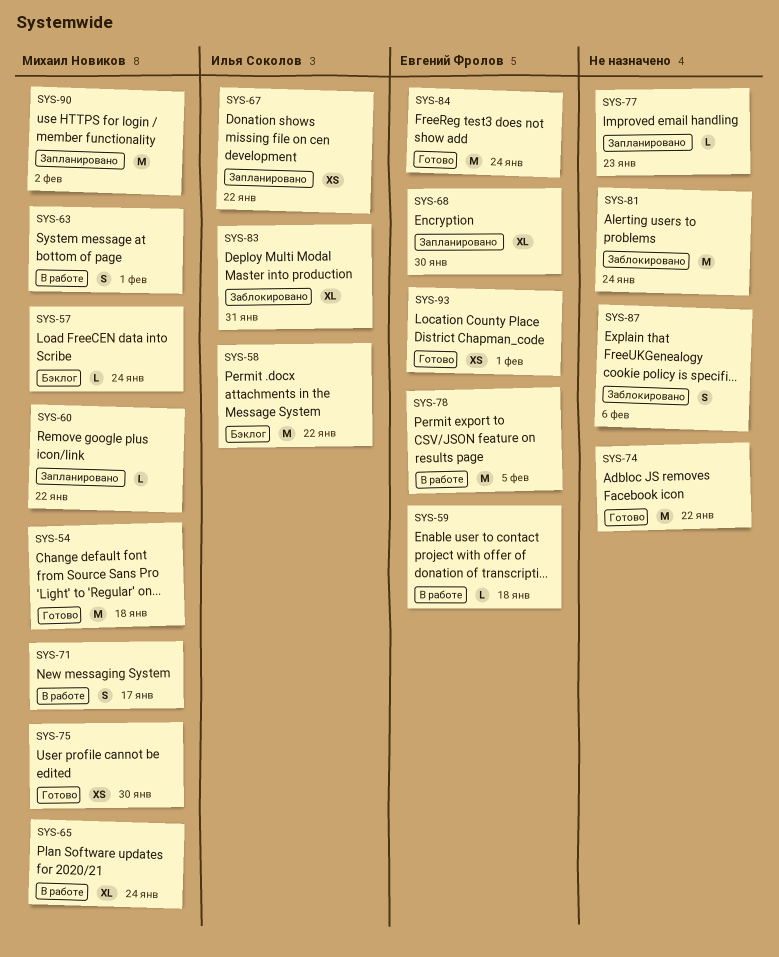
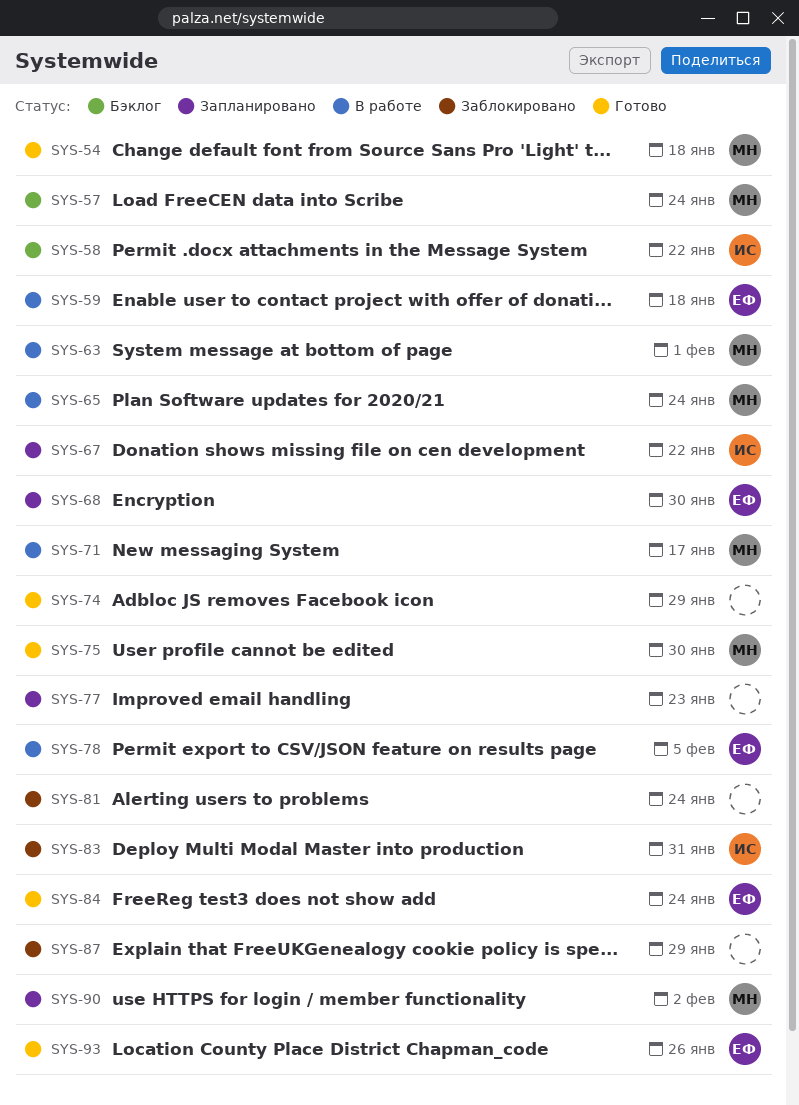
SYS-60: present -> none
SYS-74, due: Jan 22 -> Jan 29
SYS-87, due: Feb 6 -> Jan 29
SYS-93, due: Feb 1 -> Jan 26

